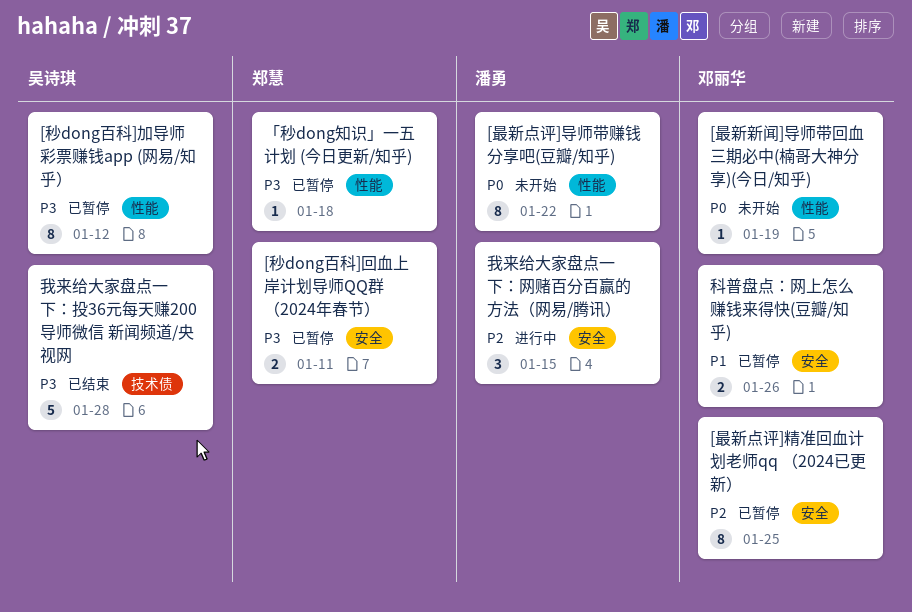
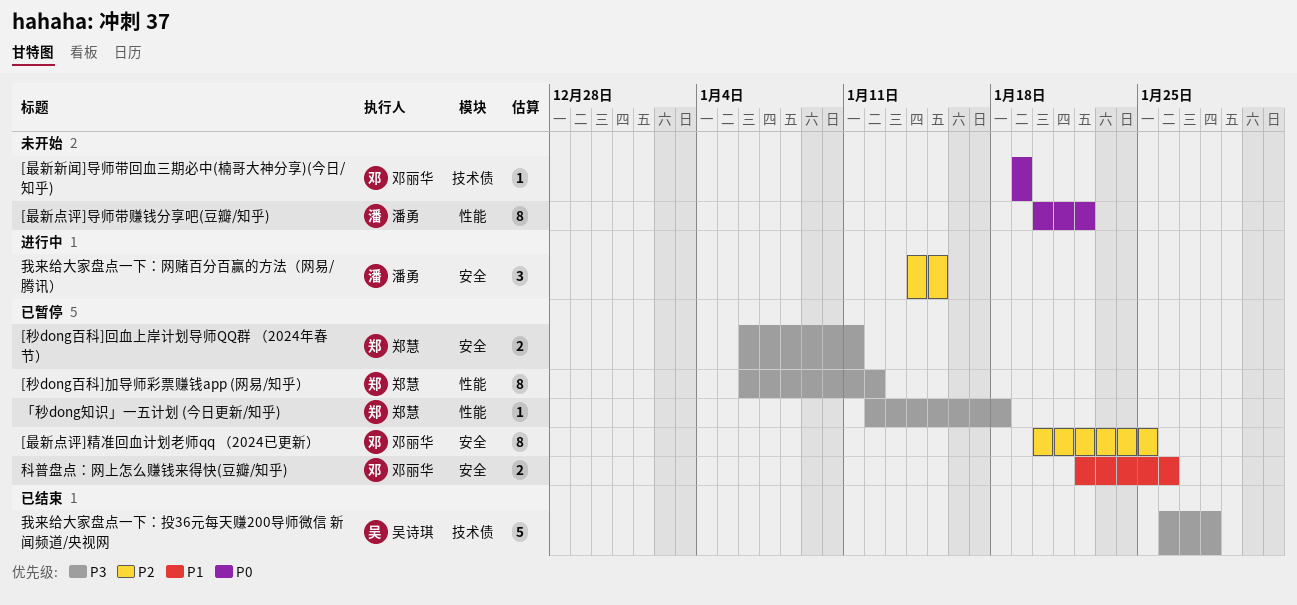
[最新新闻]导师带回血三期必中(楠哥大神分享)(今日/知乎), label: 性能 -> 技术债
[秒dong百科]加导师彩票赚钱app (网易/知乎）, owner: 吴诗琪 -> 郑慧

